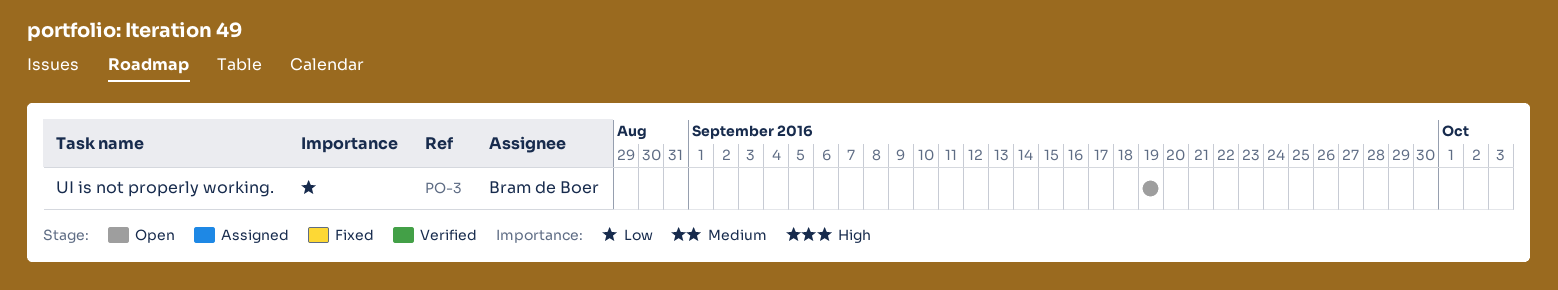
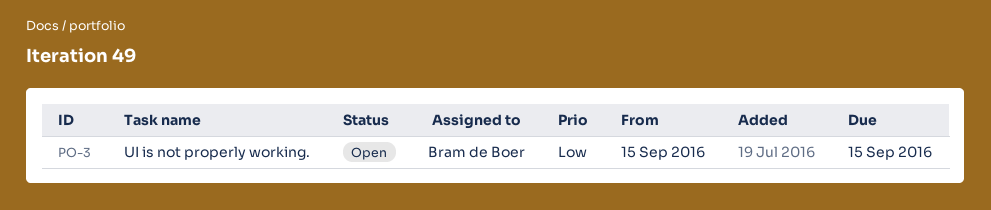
PO-3, start: Sep 19 -> Sep 15
PO-3, due: Sep 19 -> Sep 15

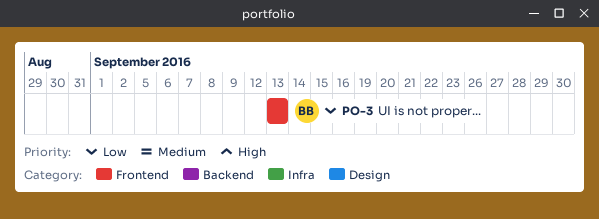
PO-3, start: Sep 15 -> Sep 13
PO-3, due: Sep 15 -> Sep 13

